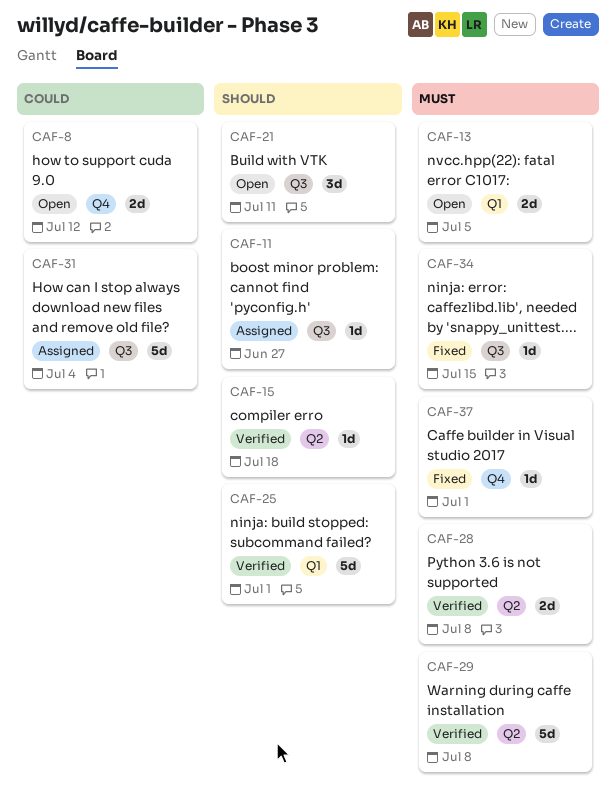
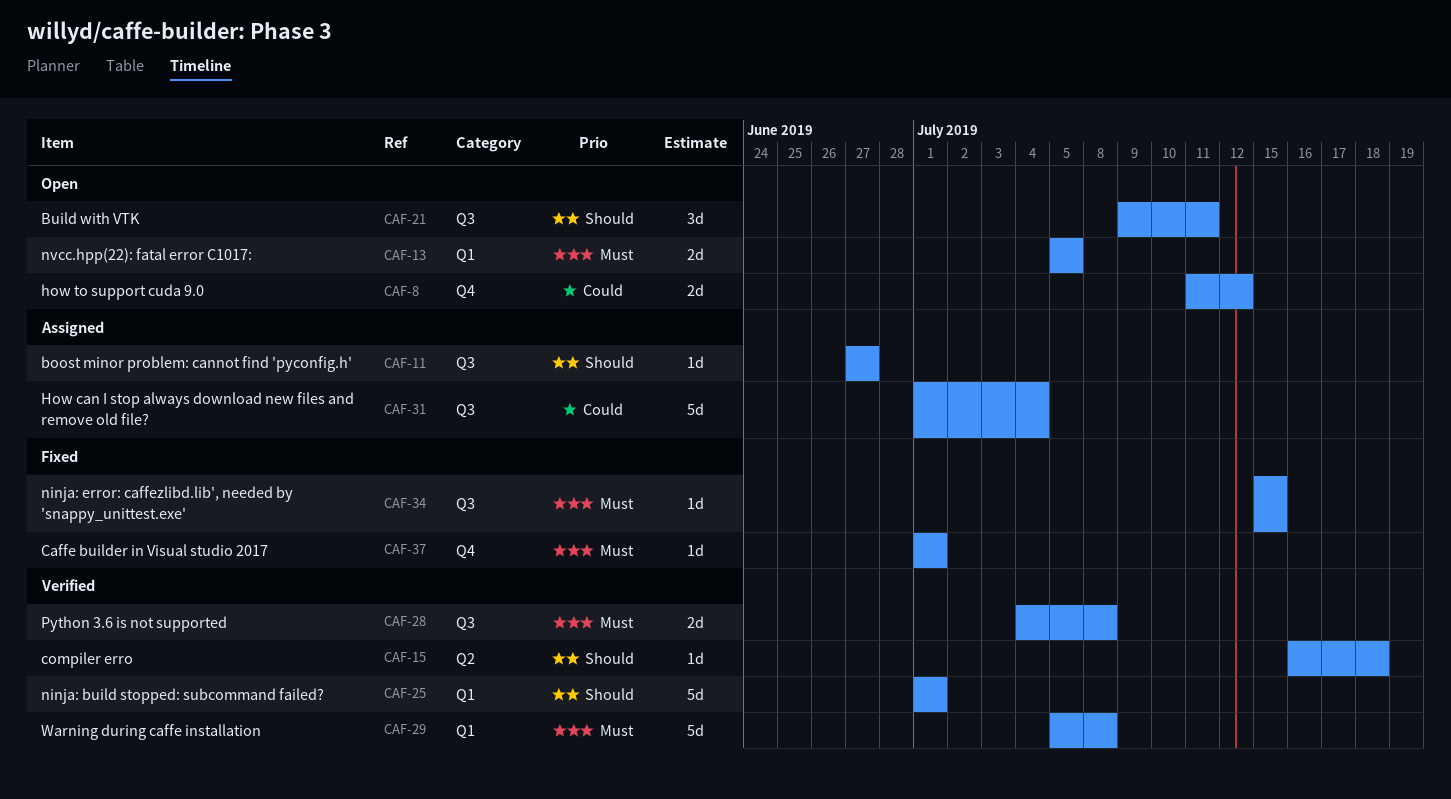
CAF-28, label: Q2 -> Q3
CAF-29, label: Q2 -> Q1

